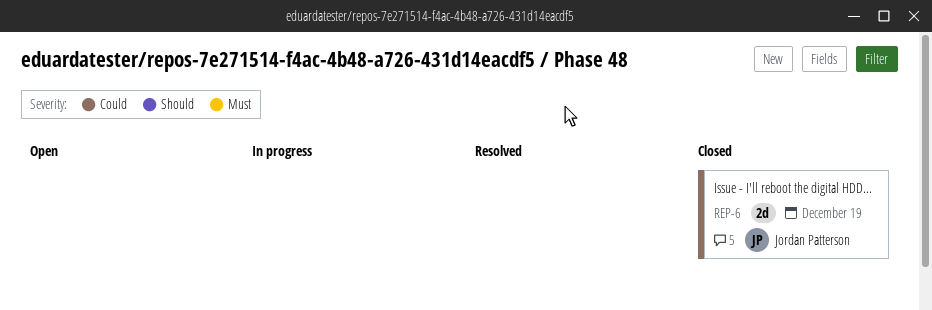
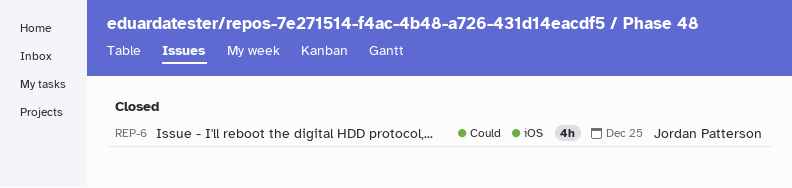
REP-6, estimate: 2d -> 4h
REP-6, due: Dec 19 -> Dec 25

